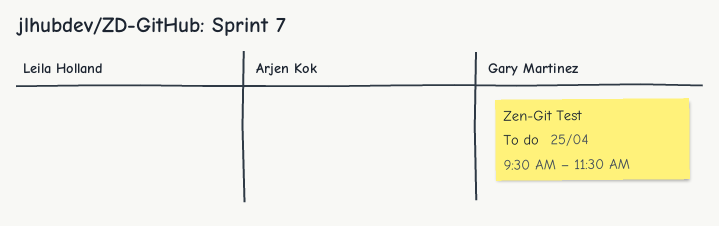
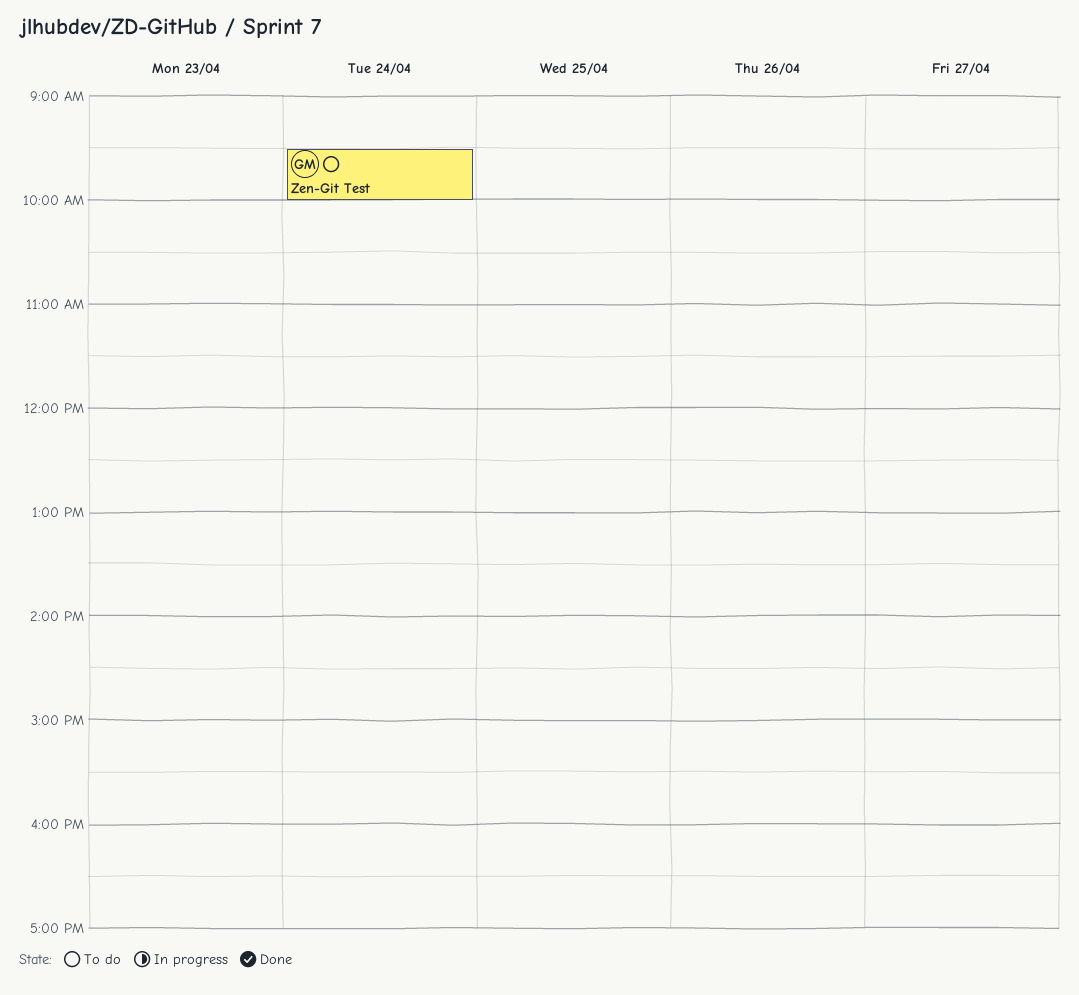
Zen-Git Test, day: Apr 25 -> Apr 24
Zen-Git Test, ends: 11:30 -> 10:00

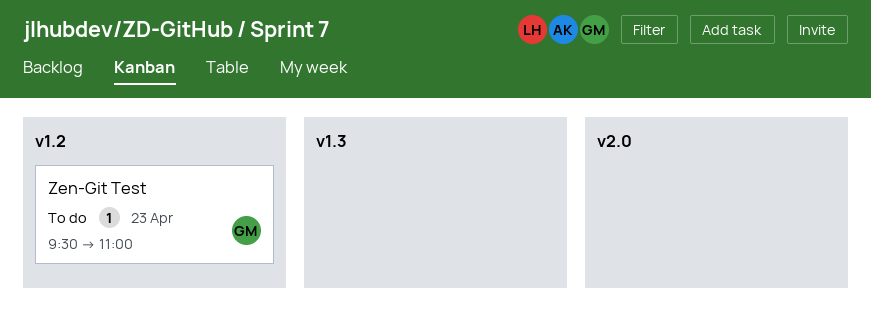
Zen-Git Test, day: Apr 24 -> Apr 23
Zen-Git Test, ends: 10:00 -> 11:00

